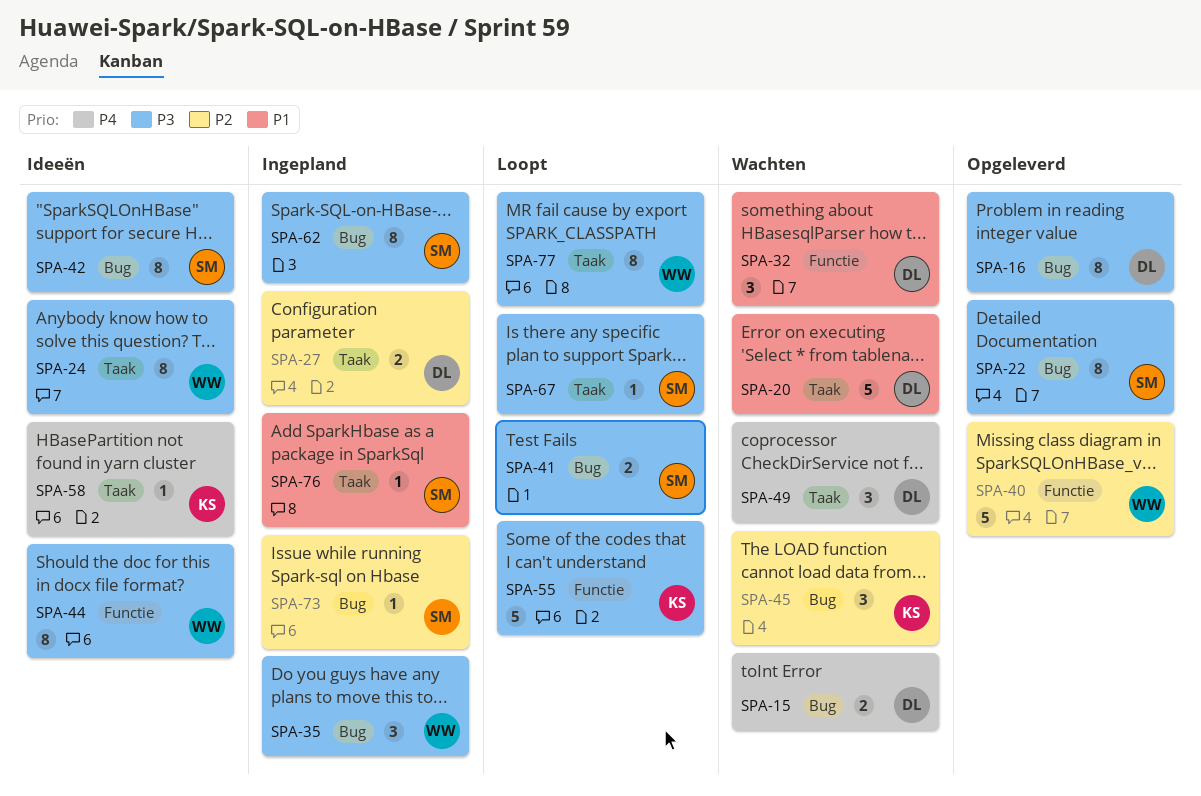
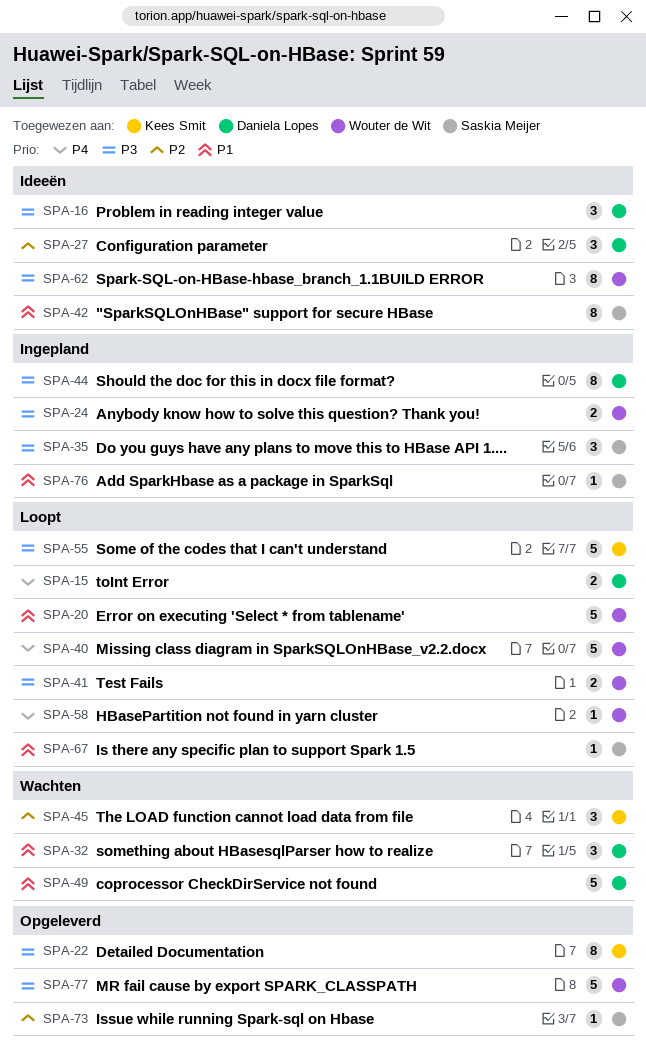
SPA-15, status: Wachten -> Loopt
SPA-16, status: Opgeleverd -> Ideeën
SPA-16, estimate: 8 -> 3
SPA-20, status: Wachten -> Loopt
SPA-20, owner: Daniela Lopes -> Wouter de Wit
SPA-22, owner: Saskia Meijer -> Kees Smit
SPA-24, status: Ideeën -> Ingepland
SPA-24, estimate: 8 -> 2
SPA-27, status: Ingepland -> Ideeën
SPA-27, estimate: 2 -> 3
SPA-35, owner: Wouter de Wit -> Saskia Meijer
SPA-40, status: Opgeleverd -> Loopt
SPA-40, priority: P2 -> P4
SPA-41, owner: Saskia Meijer -> Wouter de Wit
SPA-42, priority: P3 -> P1
SPA-44, status: Ideeën -> Ingepland
SPA-44, owner: Wouter de Wit -> Daniela Lopes
SPA-49, priority: P4 -> P1
SPA-49, estimate: 3 -> 5
SPA-58, status: Ideeën -> Loopt
SPA-58, owner: Kees Smit -> Wouter de Wit
SPA-62, status: Ingepland -> Ideeën
SPA-62, owner: Saskia Meijer -> Wouter de Wit
SPA-67, priority: P3 -> P1
SPA-73, status: Ingepland -> Opgeleverd
SPA-77, status: Loopt -> Opgeleverd
SPA-77, estimate: 8 -> 5

